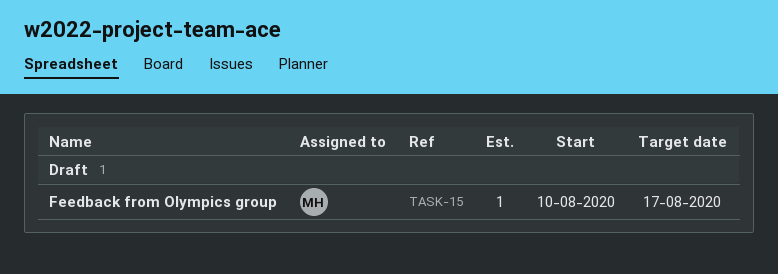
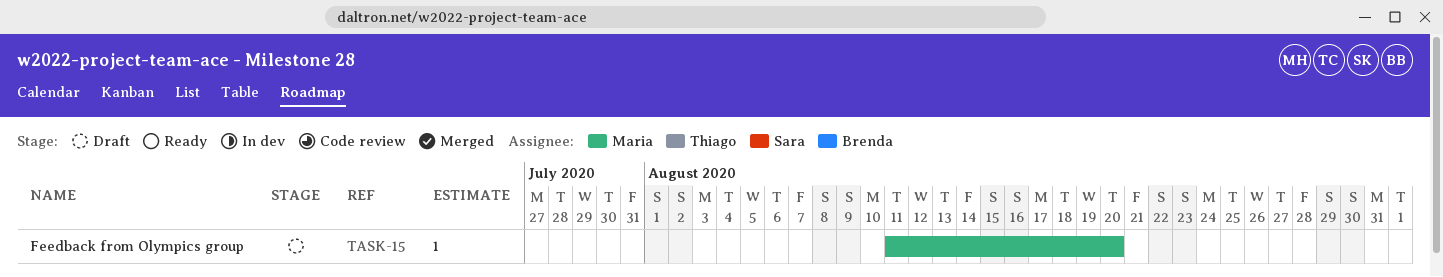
TASK-15, start: Aug 10 -> Aug 11
TASK-15, due: Aug 17 -> Aug 20

